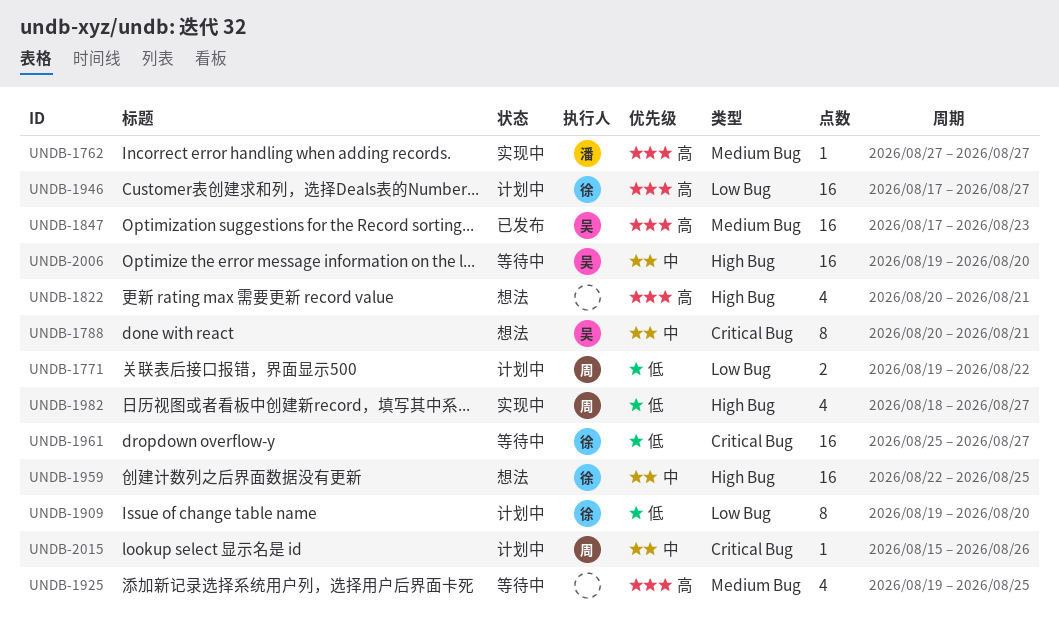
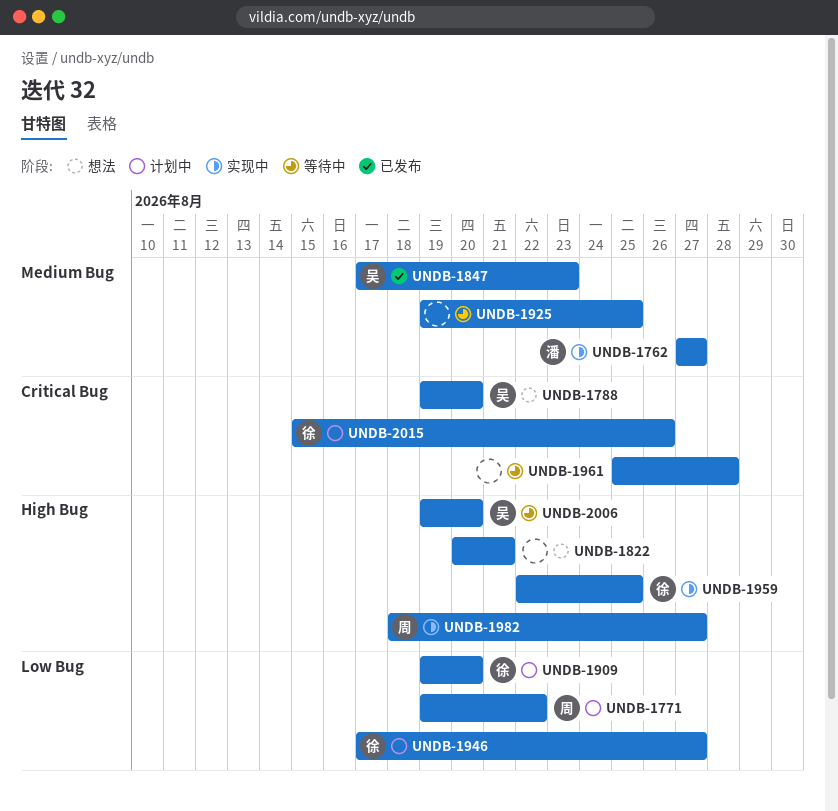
UNDB-1788, start: Aug 20 -> Aug 19
UNDB-1788, due: Aug 21 -> Aug 20
UNDB-1959, status: 想法 -> 实现中
UNDB-1961, owner: 徐 -> none
UNDB-1961, due: Aug 27 -> Aug 28
UNDB-2015, owner: 周 -> 徐

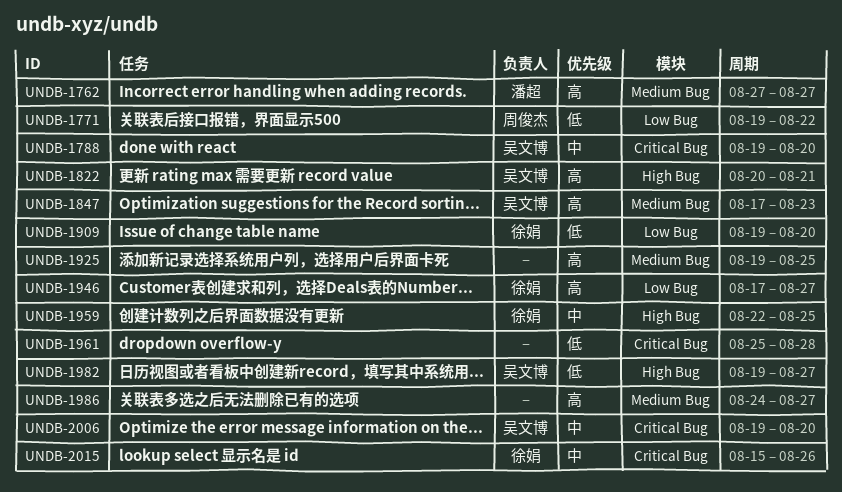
UNDB-1822, owner: none -> 吴文博
UNDB-1982, owner: 周俊杰 -> 吴文博
UNDB-1982, start: Aug 18 -> Aug 19
UNDB-1986: none -> present
UNDB-2006, label: High Bug -> Critical Bug

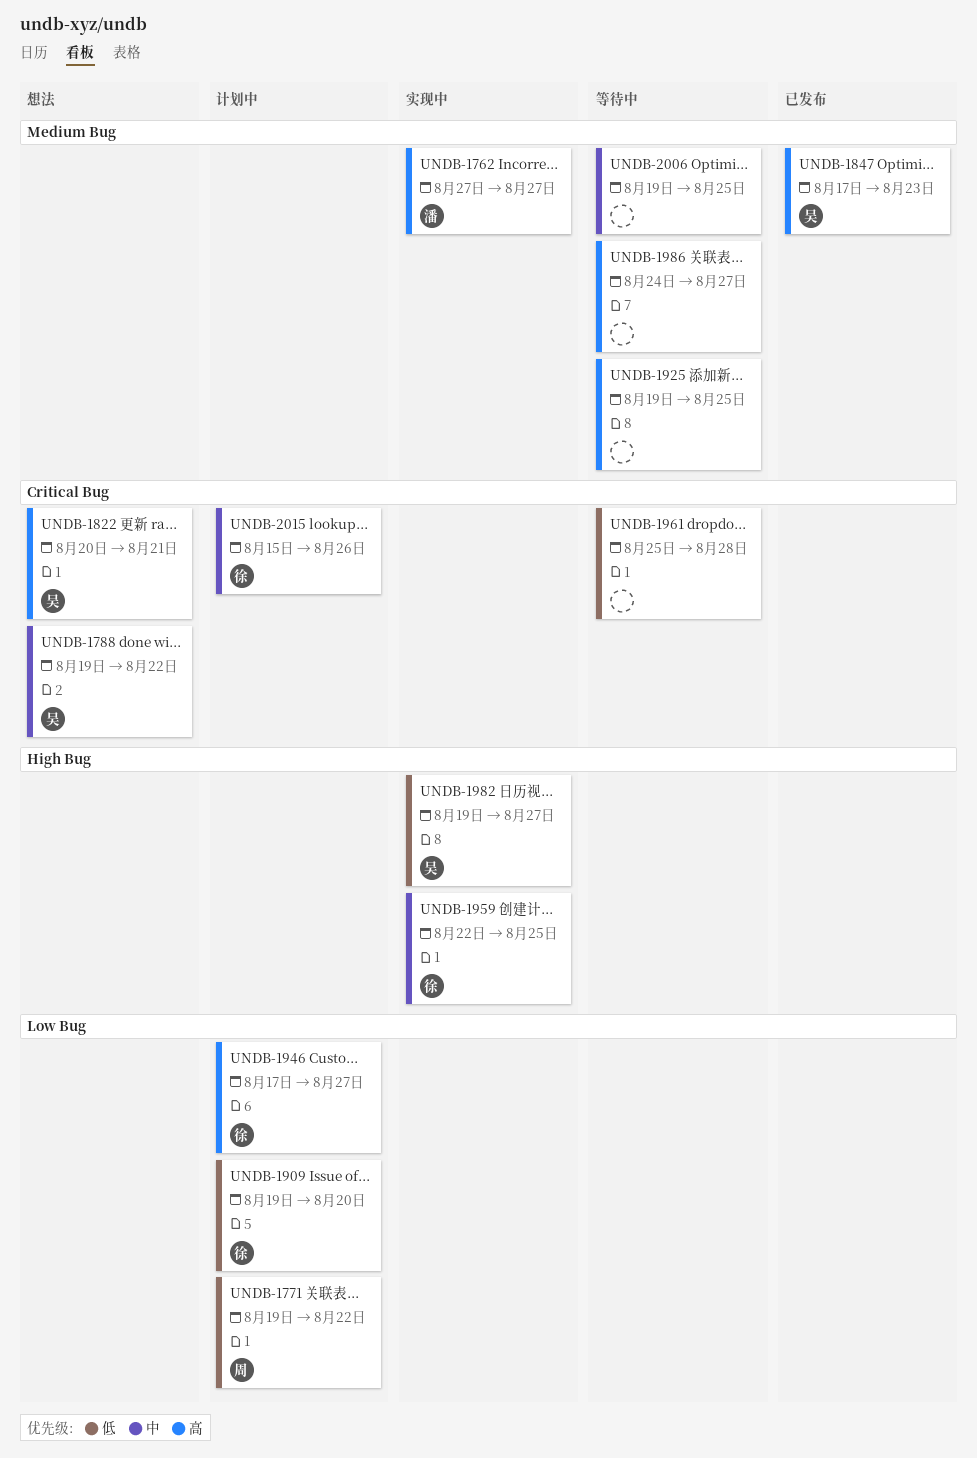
UNDB-1788, due: Aug 20 -> Aug 22
UNDB-1822, label: High Bug -> Critical Bug
UNDB-2006, owner: 吴文博 -> none
UNDB-2006, label: Critical Bug -> Medium Bug
UNDB-2006, due: Aug 20 -> Aug 25

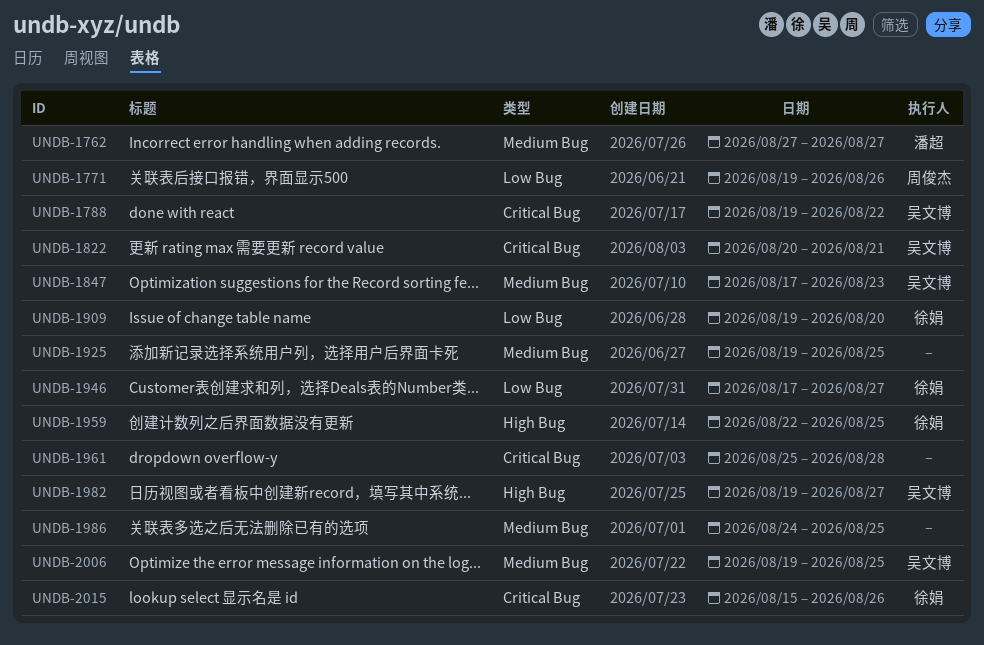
UNDB-1771, due: Aug 22 -> Aug 26
UNDB-1986, due: Aug 27 -> Aug 25
UNDB-2006, owner: none -> 吴文博

